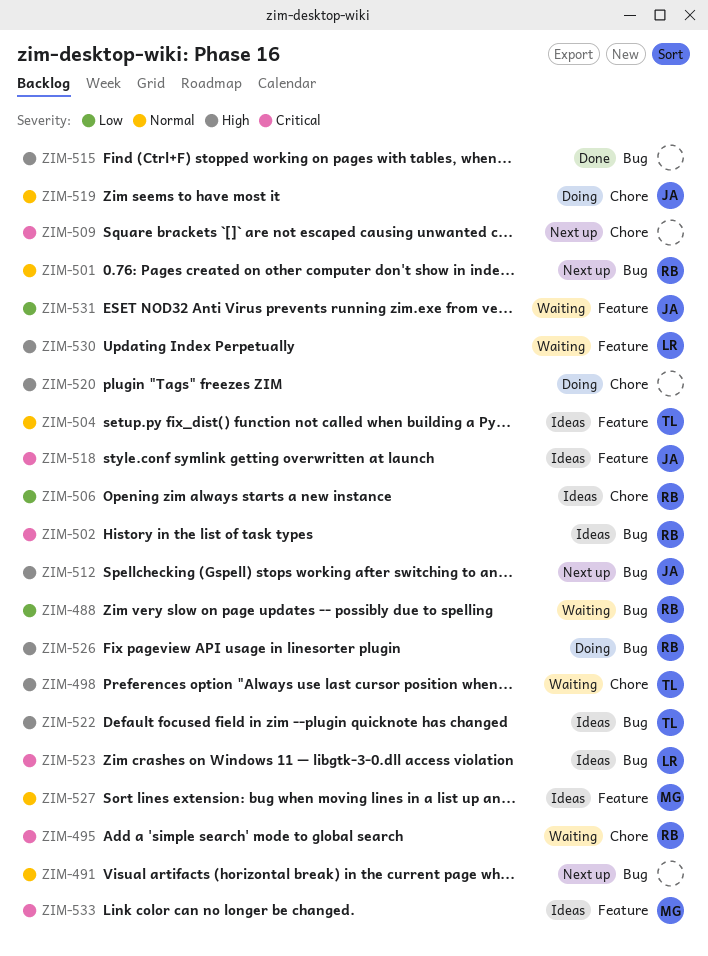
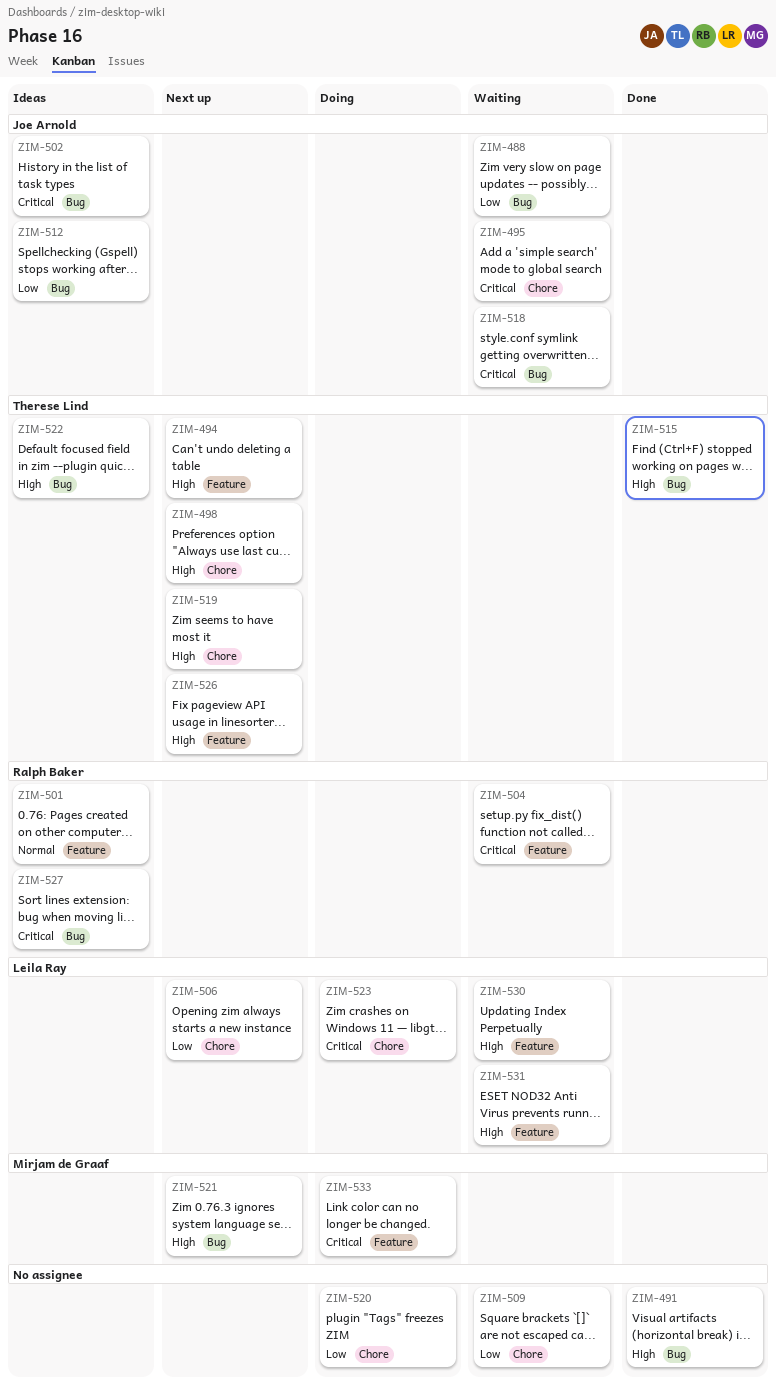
ZIM-488, owner: Ralph Baker -> Joe Arnold
ZIM-491, status: Next up -> Done
ZIM-491, priority: Normal -> High
ZIM-494: none -> present
ZIM-495, owner: Ralph Baker -> Joe Arnold
ZIM-498, status: Waiting -> Next up
ZIM-501, status: Next up -> Ideas
ZIM-501, label: Bug -> Feature
ZIM-502, owner: Ralph Baker -> Joe Arnold
ZIM-504, status: Ideas -> Waiting
ZIM-504, owner: Therese Lind -> Ralph Baker
ZIM-504, priority: Normal -> Critical
ZIM-506, status: Ideas -> Next up
ZIM-506, owner: Ralph Baker -> Leila Ray
ZIM-509, status: Next up -> Waiting
ZIM-509, priority: Critical -> Low
ZIM-512, status: Next up -> Ideas
ZIM-512, priority: High -> Low
ZIM-515, owner: none -> Therese Lind
ZIM-518, status: Ideas -> Waiting
ZIM-518, label: Feature -> Bug
ZIM-519, status: Doing -> Next up
ZIM-519, owner: Joe Arnold -> Therese Lind
ZIM-519, priority: Normal -> High
ZIM-520, priority: High -> Low
ZIM-521: none -> present
ZIM-523, status: Ideas -> Doing
ZIM-523, label: Bug -> Chore
ZIM-526, status: Doing -> Next up
ZIM-526, owner: Ralph Baker -> Therese Lind
ZIM-526, label: Bug -> Feature
ZIM-527, owner: Mirjam de Graaf -> Ralph Baker
ZIM-527, priority: Normal -> Critical
ZIM-527, label: Feature -> Bug
ZIM-531, owner: Joe Arnold -> Leila Ray
ZIM-531, priority: Low -> High
ZIM-533, status: Ideas -> Doing

